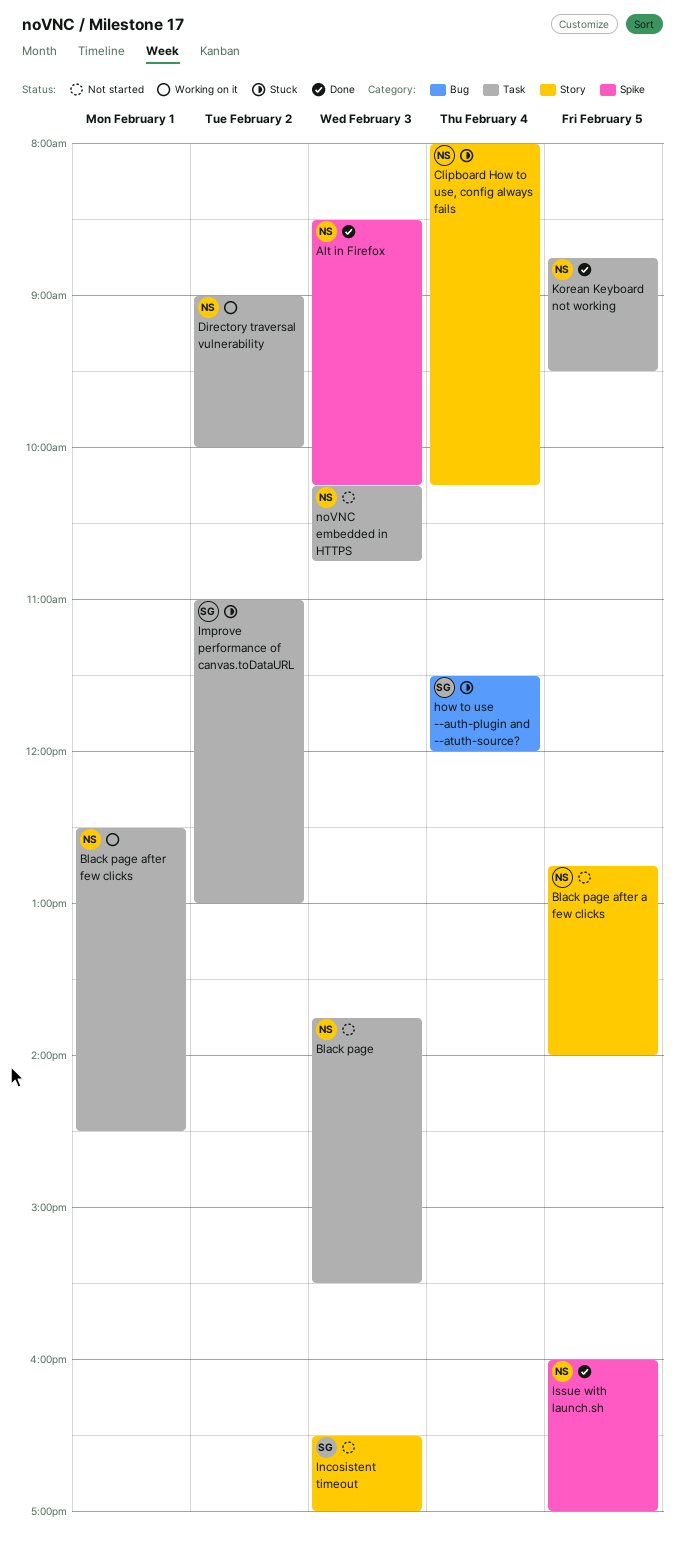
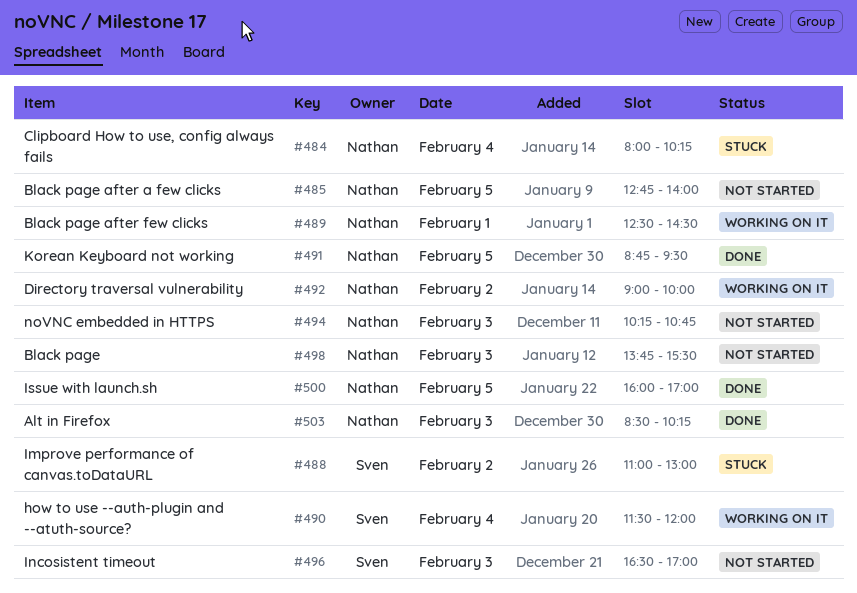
how to use --auth-plugin and --atuth-source?, status: Stuck -> Working on it

